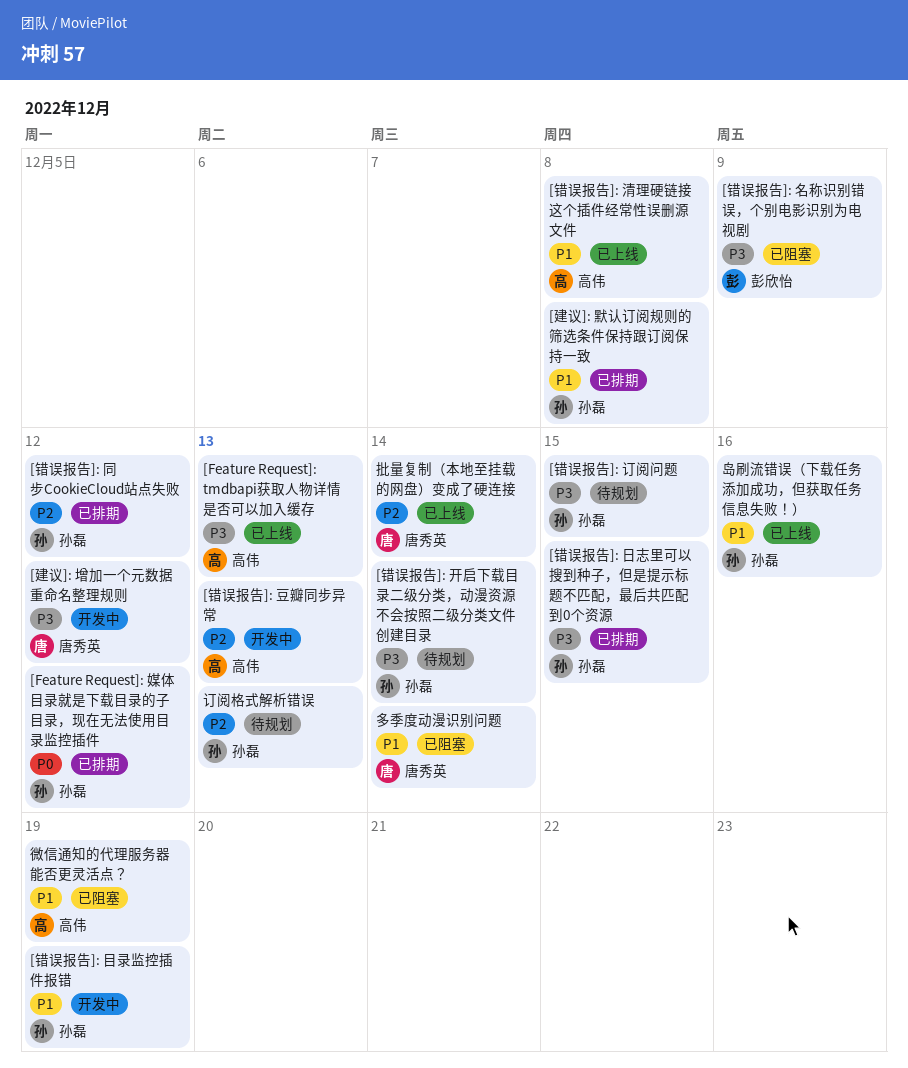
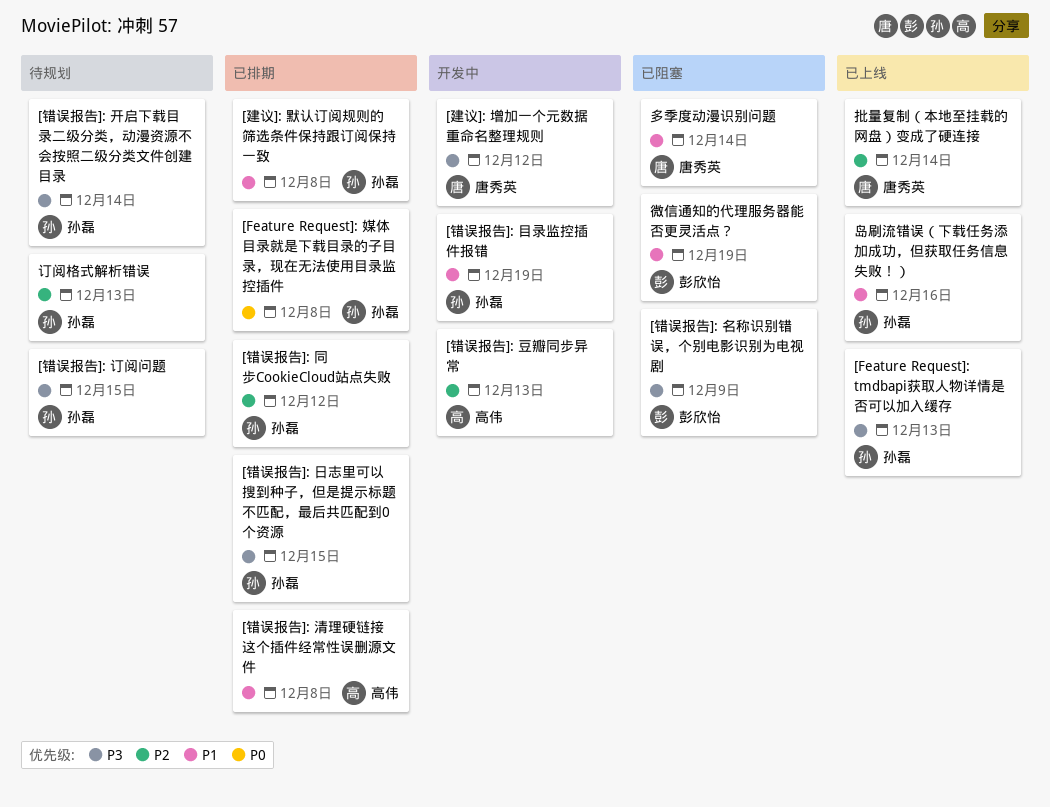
[Feature Request]: tmdbapi获取人物详情是否可以加入缓存, owner: 高伟 -> 孙磊
[Feature Request]: 媒体目录就是下载目录的子目录，现在无法使用目录监控插件, due: Dec 12 -> Dec 8
[错误报告]: 清理硬链接这个插件经常性误删源文件, status: 已上线 -> 已排期
微信通知的代理服务器能否更灵活点？, owner: 高伟 -> 彭欣怡

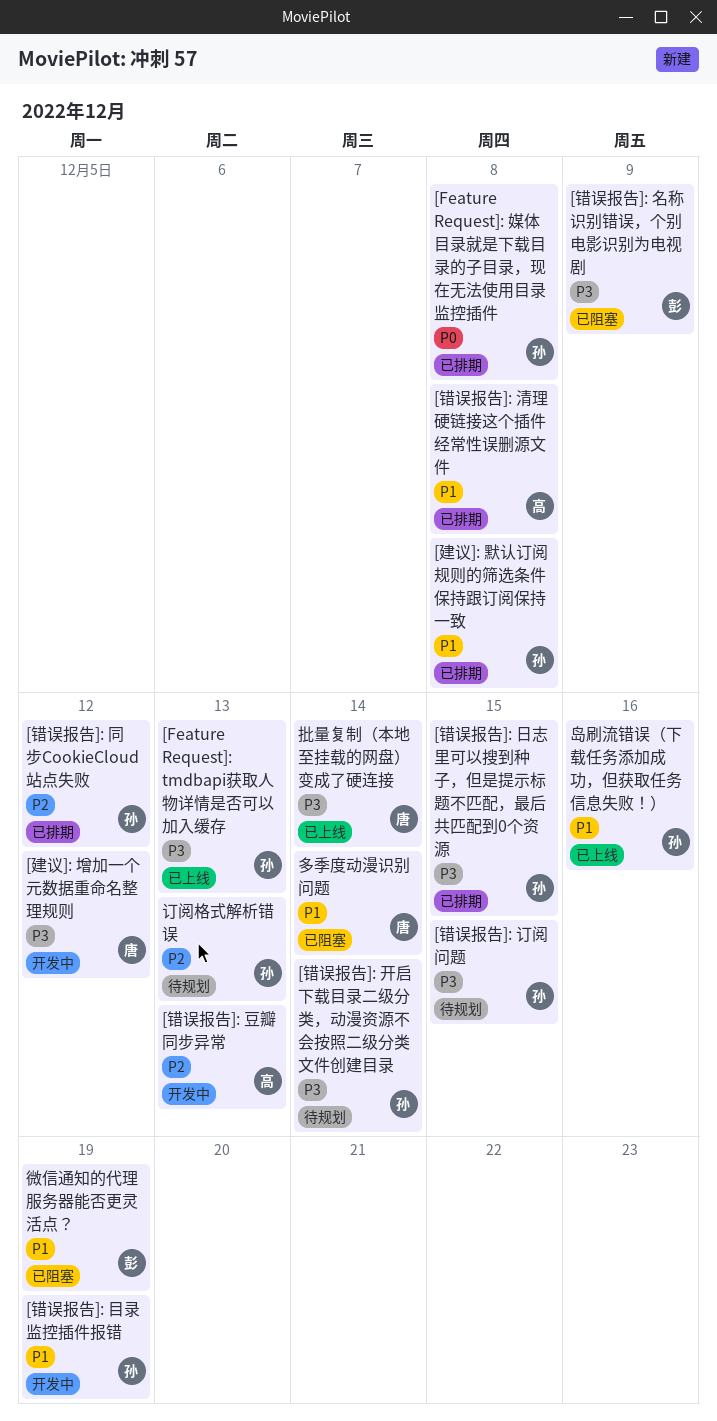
批量复制（本地至挂载的网盘）变成了硬连接, priority: P2 -> P3

